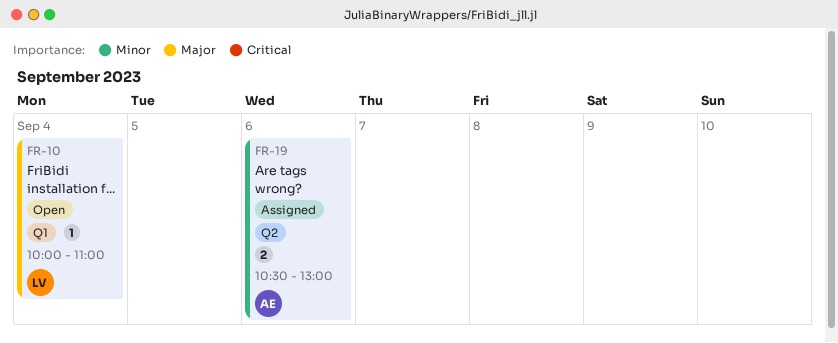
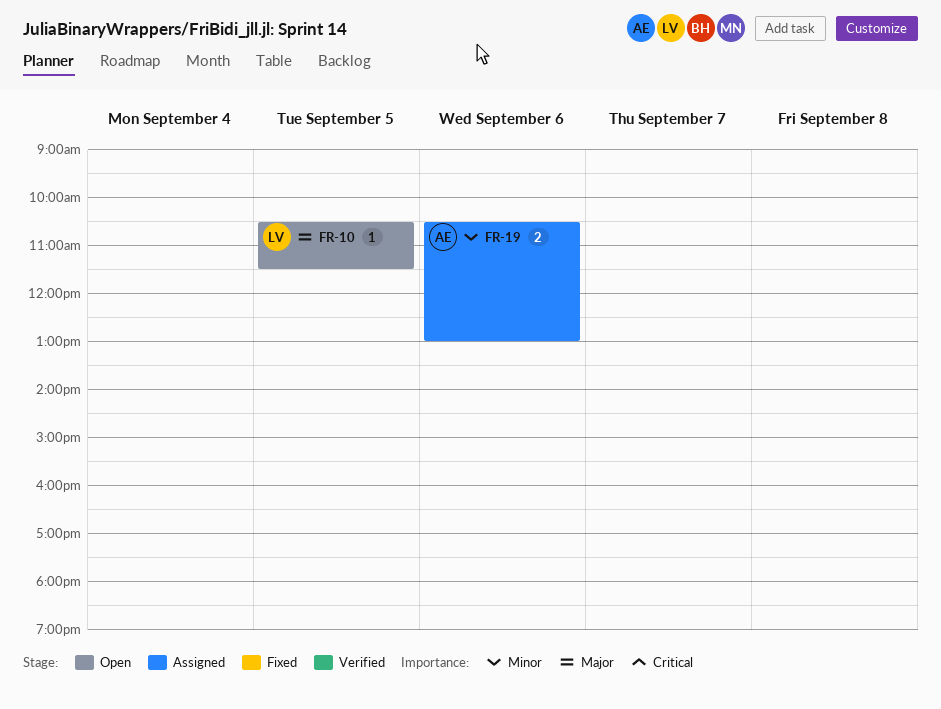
FR-10, day: Sep 4 -> Sep 5
FR-10, begins: 10:00 -> 10:30
FR-10, ends: 11:00 -> 11:30

